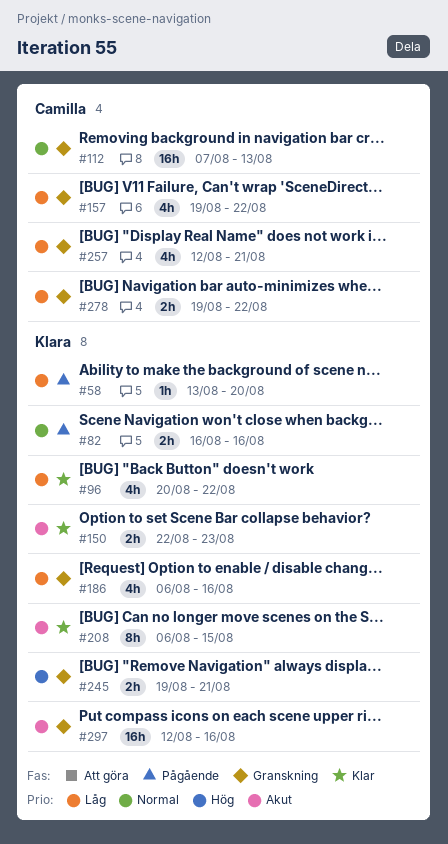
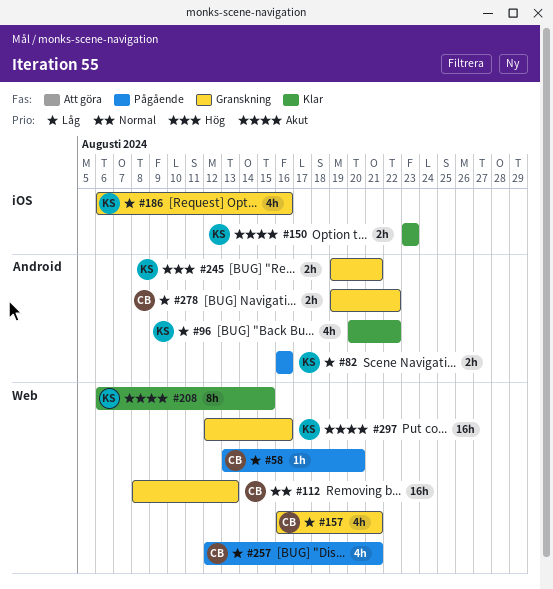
#58, owner: Klara -> Camilla
#82, priority: Normal -> Låg
#112, start: Aug 7 -> Aug 8
#150, start: Aug 22 -> Aug 23
#157, start: Aug 19 -> Aug 16
#157, due: Aug 22 -> Aug 21
#257, status: Granskning -> Pågående

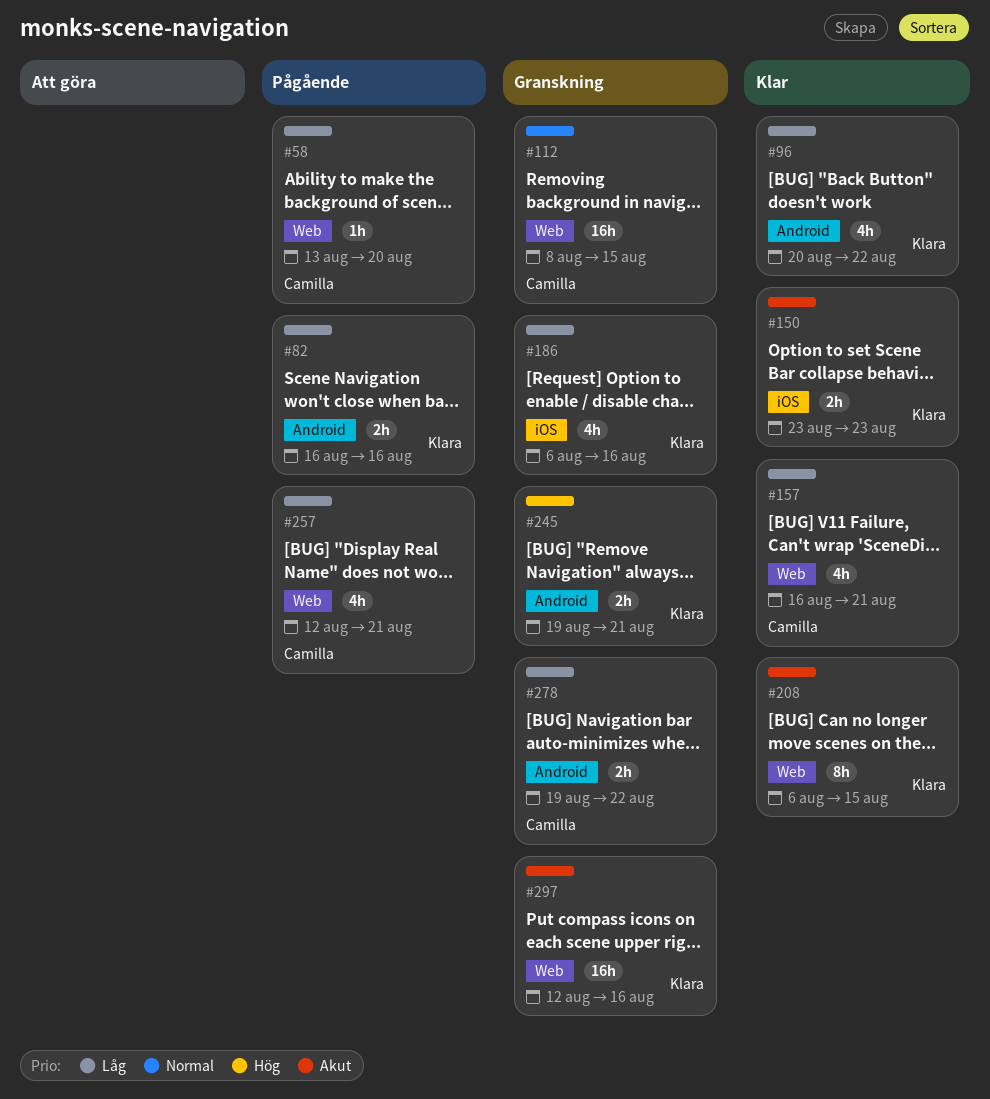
#112, due: Aug 13 -> Aug 15
#157, status: Granskning -> Klar

